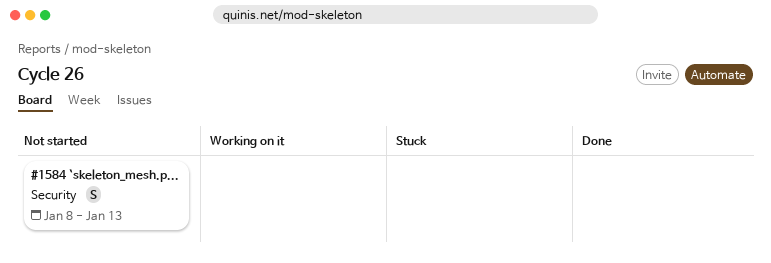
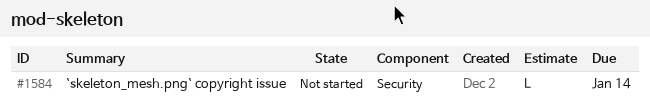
#1584, estimate: S -> L
#1584, due: Jan 13 -> Jan 14

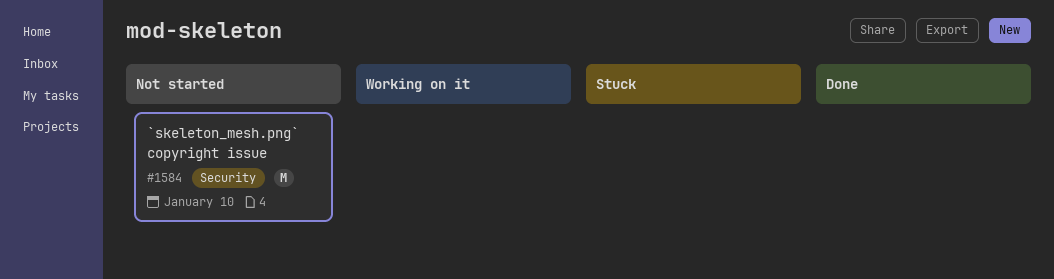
#1584, estimate: L -> M
#1584, due: Jan 14 -> Jan 10

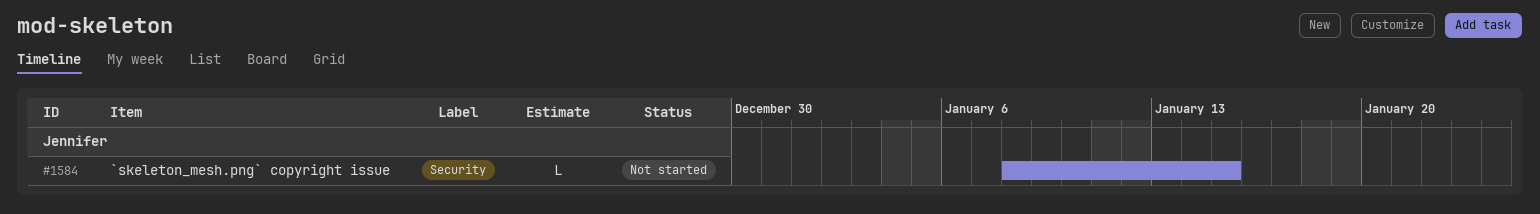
#1584, estimate: M -> L
#1584, due: Jan 10 -> Jan 15

